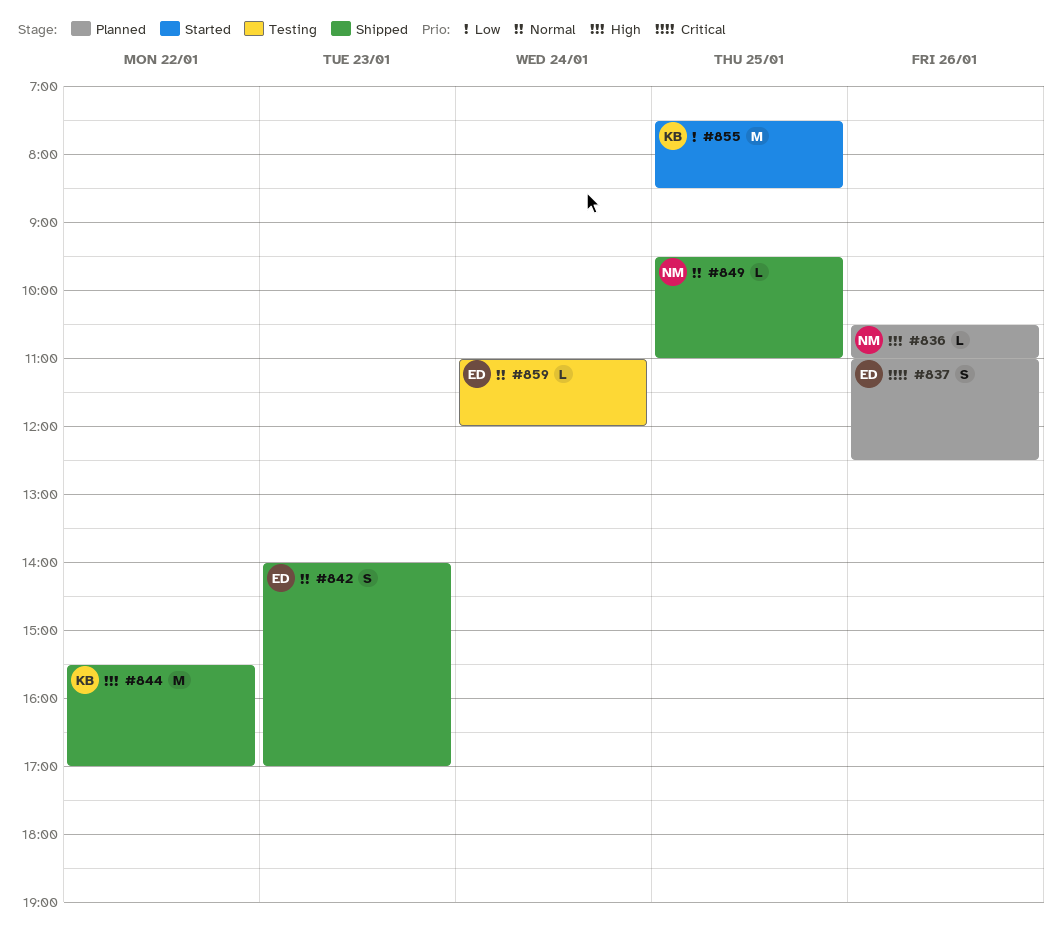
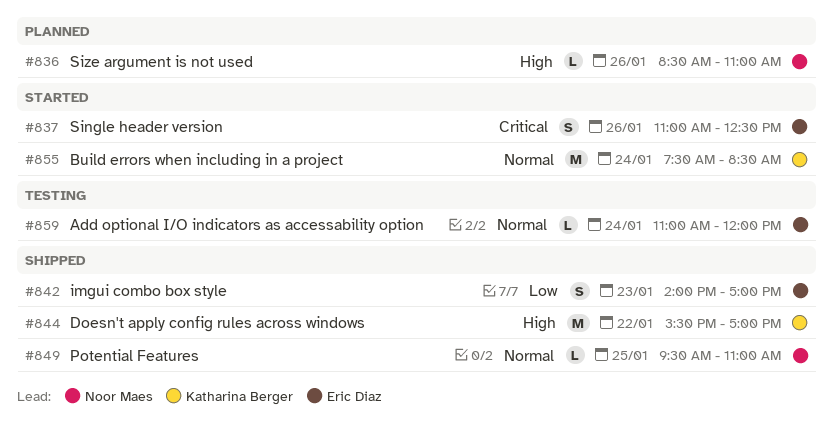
#836, begins: 10:30 -> 08:30
#837, status: Planned -> Started
#842, priority: Normal -> Low
#855, priority: Low -> Normal
#855, day: Jan 25 -> Jan 24

